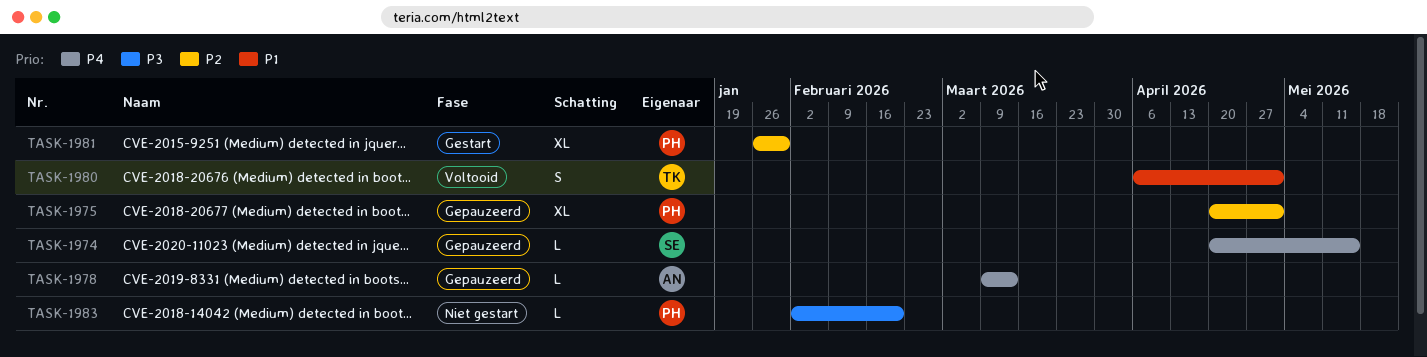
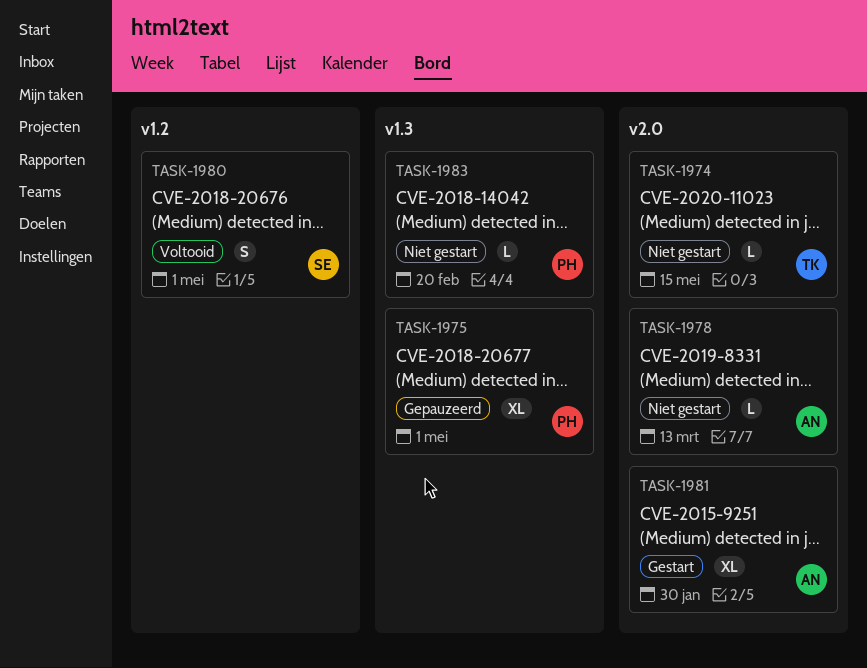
TASK-1974, status: Gepauzeerd -> Niet gestart
TASK-1974, owner: SE -> TK
TASK-1978, status: Gepauzeerd -> Niet gestart
TASK-1980, owner: TK -> SE
TASK-1981, owner: PH -> AN

